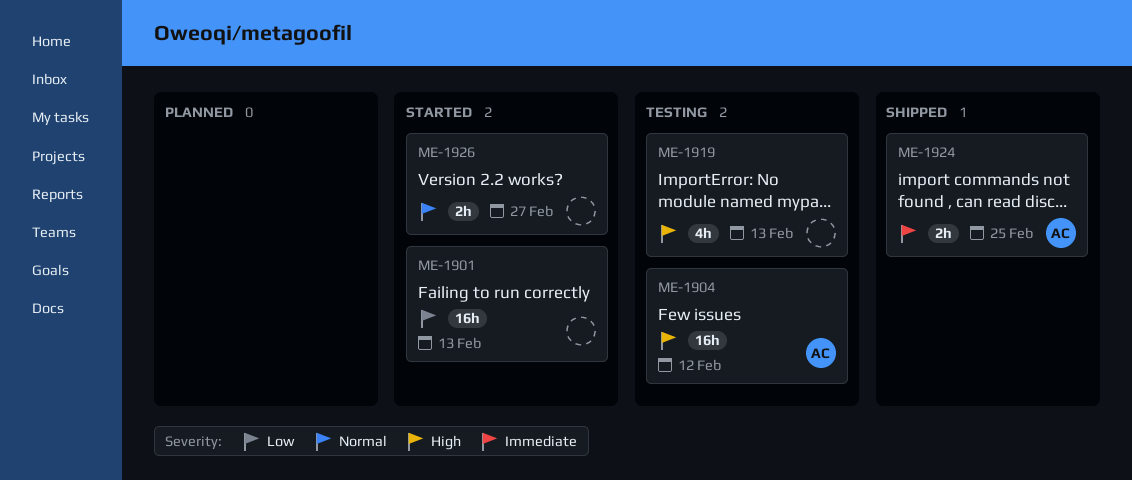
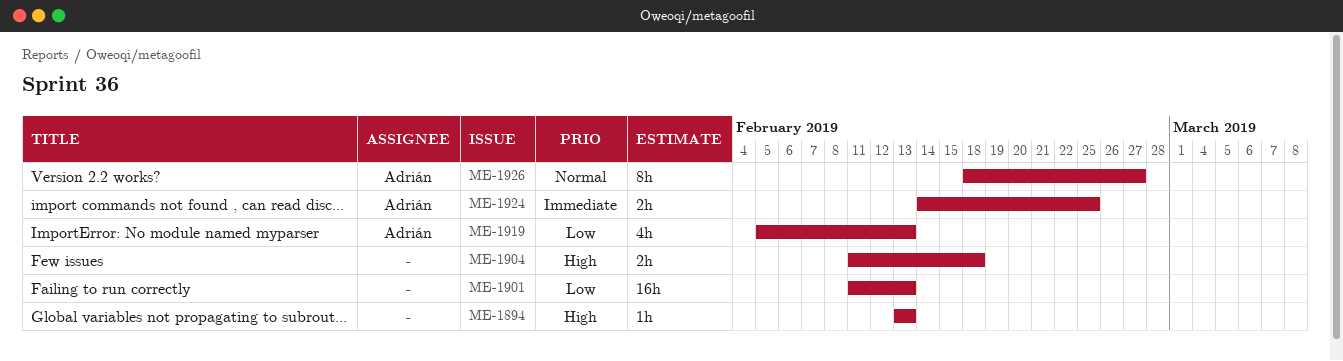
ME-1894: none -> present
ME-1904, owner: Adrián -> none
ME-1904, estimate: 16h -> 2h
ME-1904, due: Feb 12 -> Feb 18
ME-1919, owner: none -> Adrián
ME-1919, priority: High -> Low
ME-1926, owner: none -> Adrián
ME-1926, estimate: 2h -> 8h

